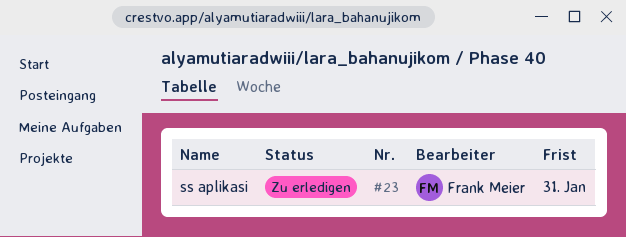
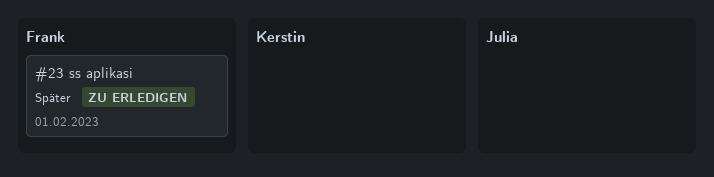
#23, due: Jan 31 -> Feb 1

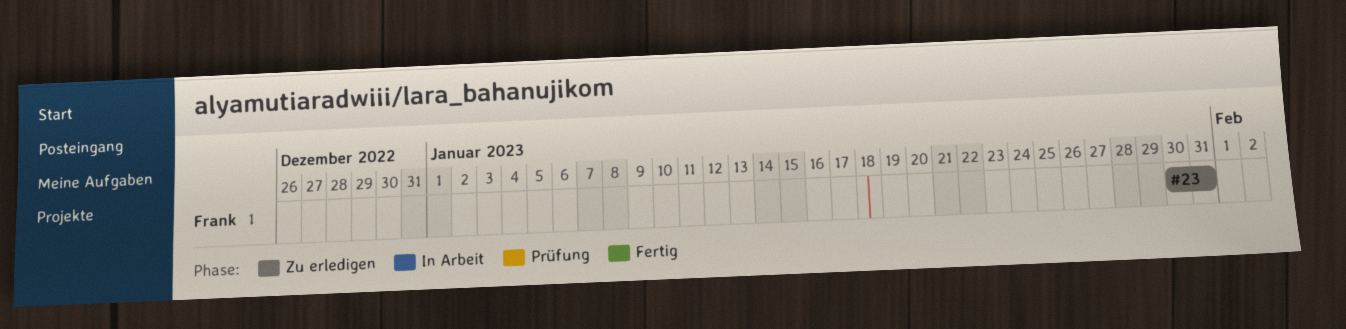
#23, due: Feb 1 -> Jan 31

